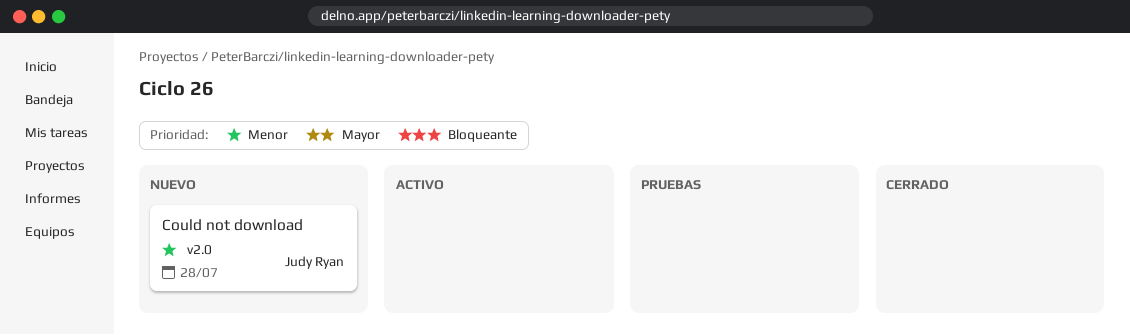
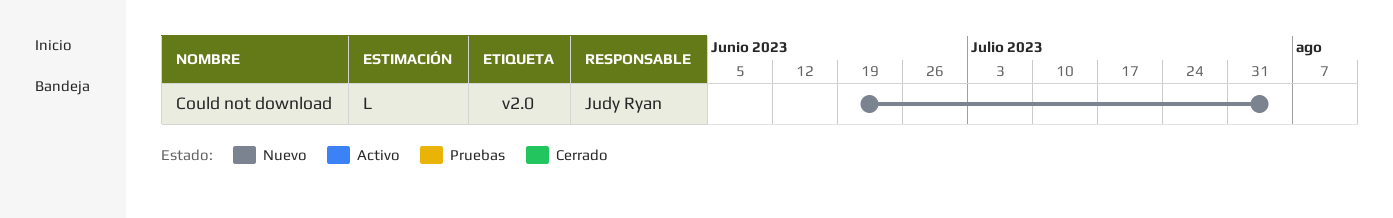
Could not download, due: Jul 28 -> Aug 4

